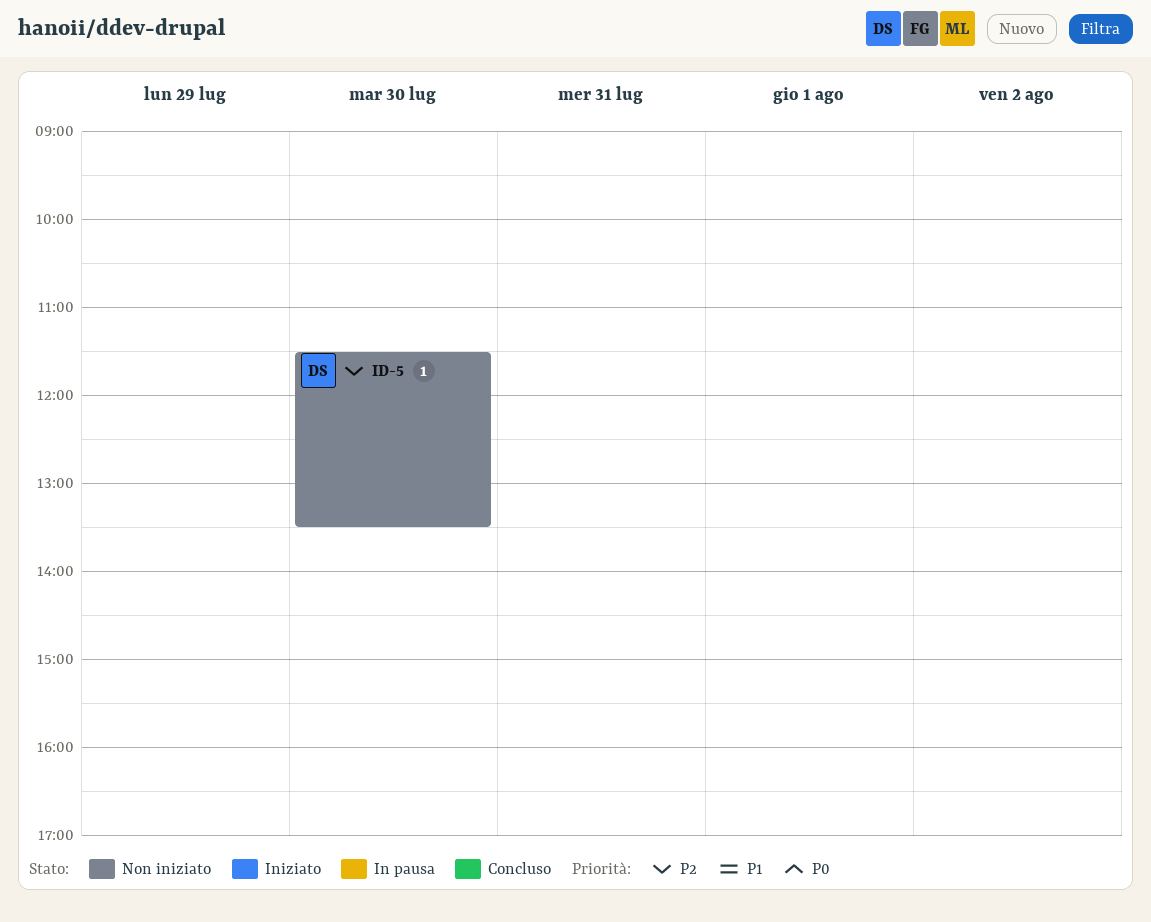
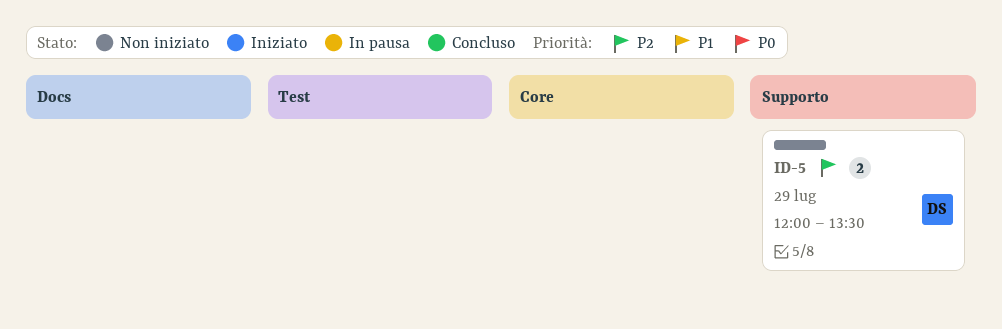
ID-5, estimate: 1 -> 2
ID-5, day: Jul 30 -> Jul 29
ID-5, begins: 11:30 -> 12:00

